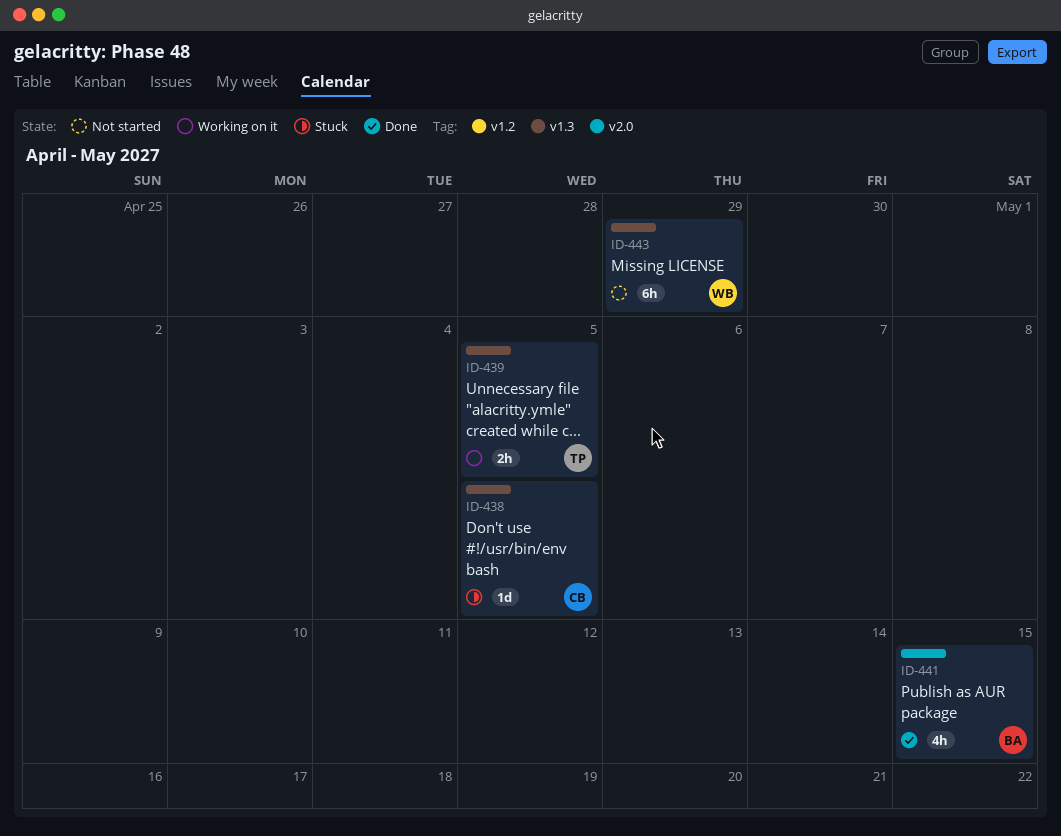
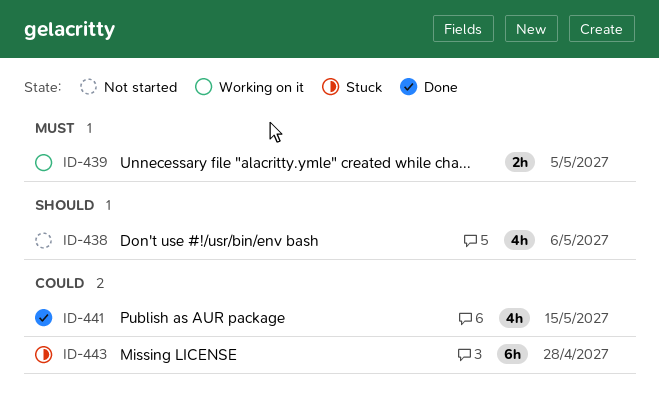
ID-438, status: Stuck -> Not started
ID-438, estimate: 1d -> 4h
ID-438, due: May 5 -> May 6
ID-443, status: Not started -> Stuck
ID-443, due: Apr 29 -> Apr 28

